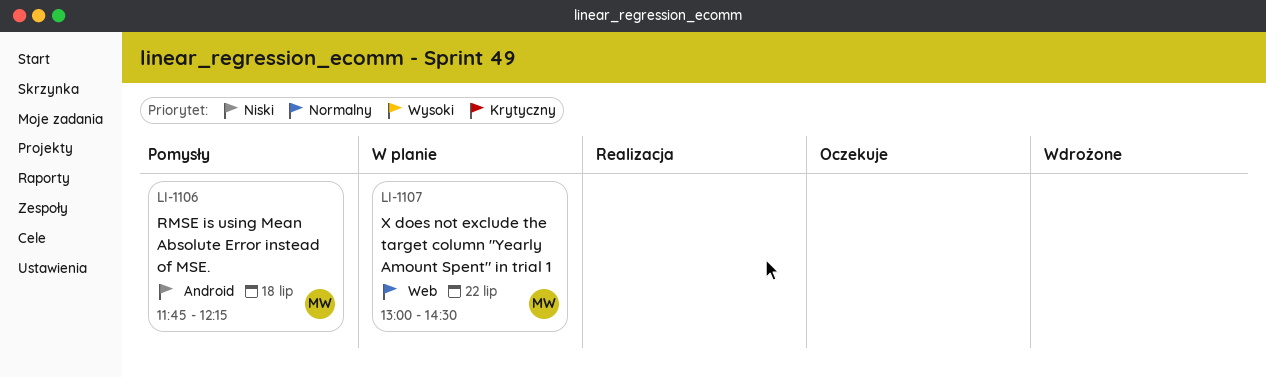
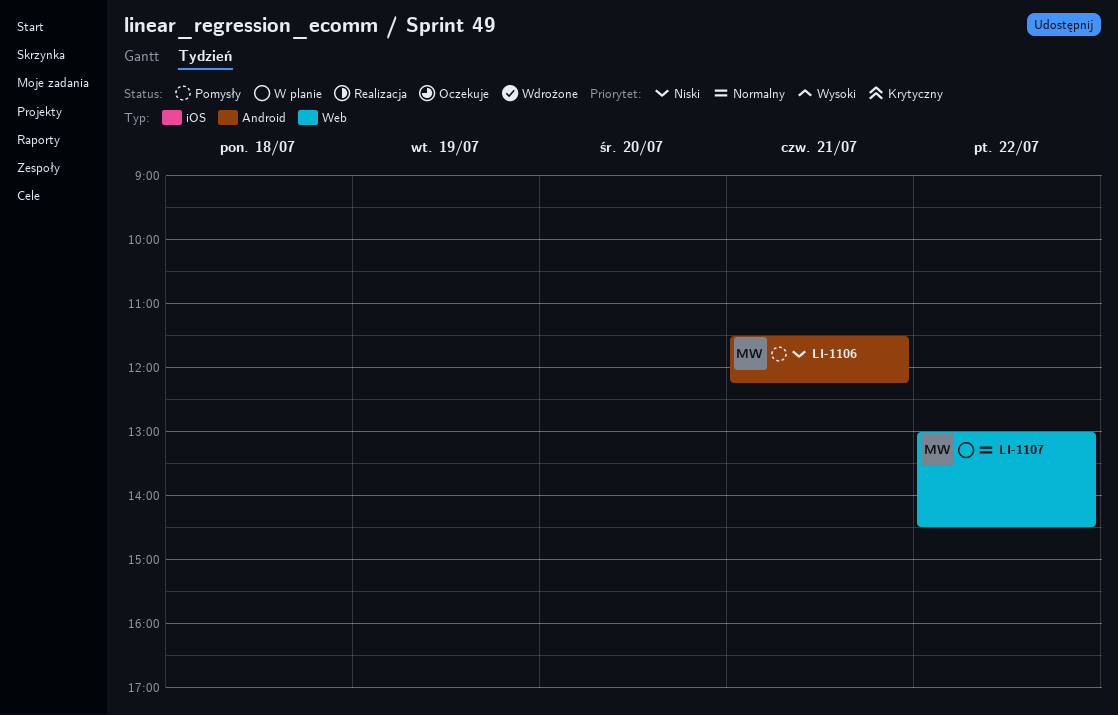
LI-1106, day: Jul 18 -> Jul 21
LI-1106, begins: 11:45 -> 11:30

